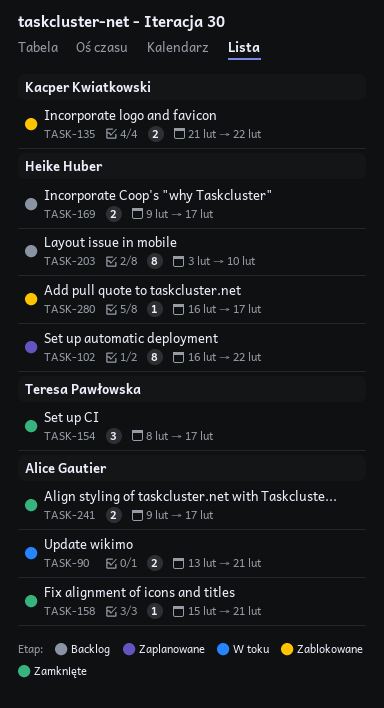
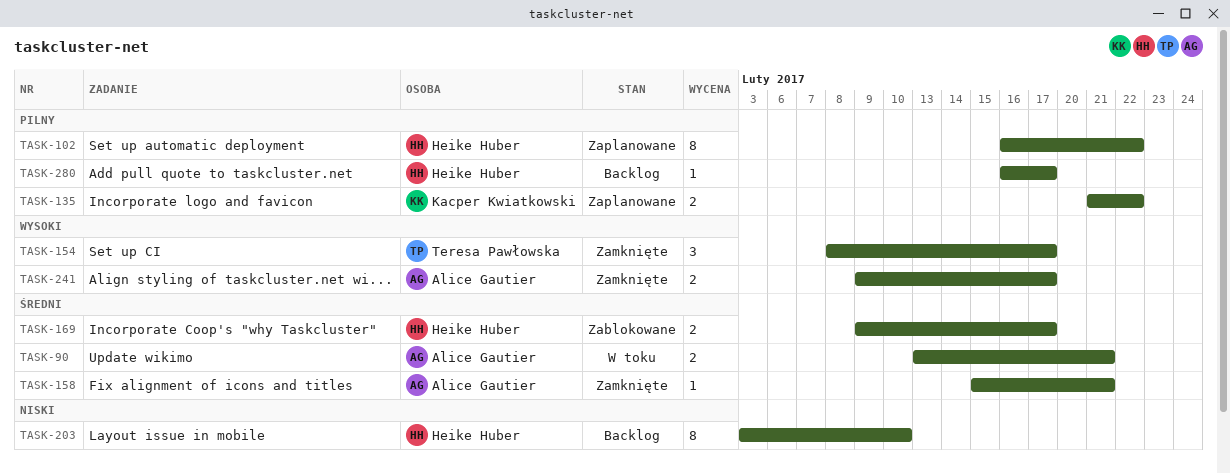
TASK-135, status: Zablokowane -> Zaplanowane
TASK-169, status: Backlog -> Zablokowane
TASK-280, status: Zablokowane -> Backlog

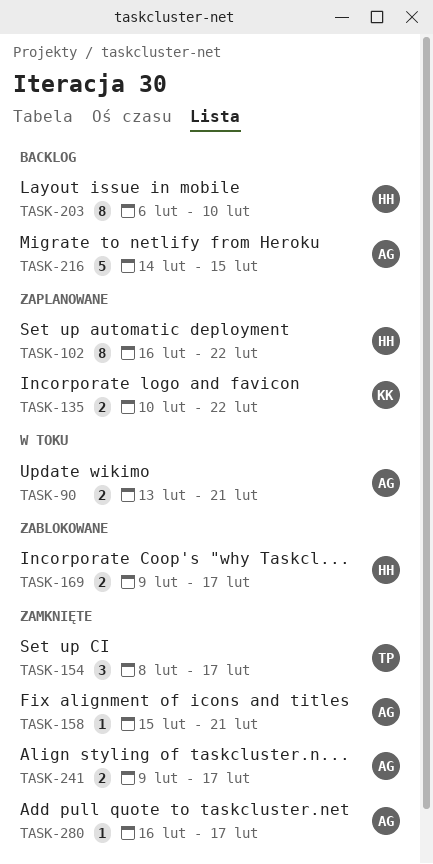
TASK-135, start: Feb 21 -> Feb 10
TASK-203, start: Feb 3 -> Feb 6
TASK-216: none -> present
TASK-280, status: Backlog -> Zamknięte
TASK-280, owner: Heike Huber -> Alice Gautier

